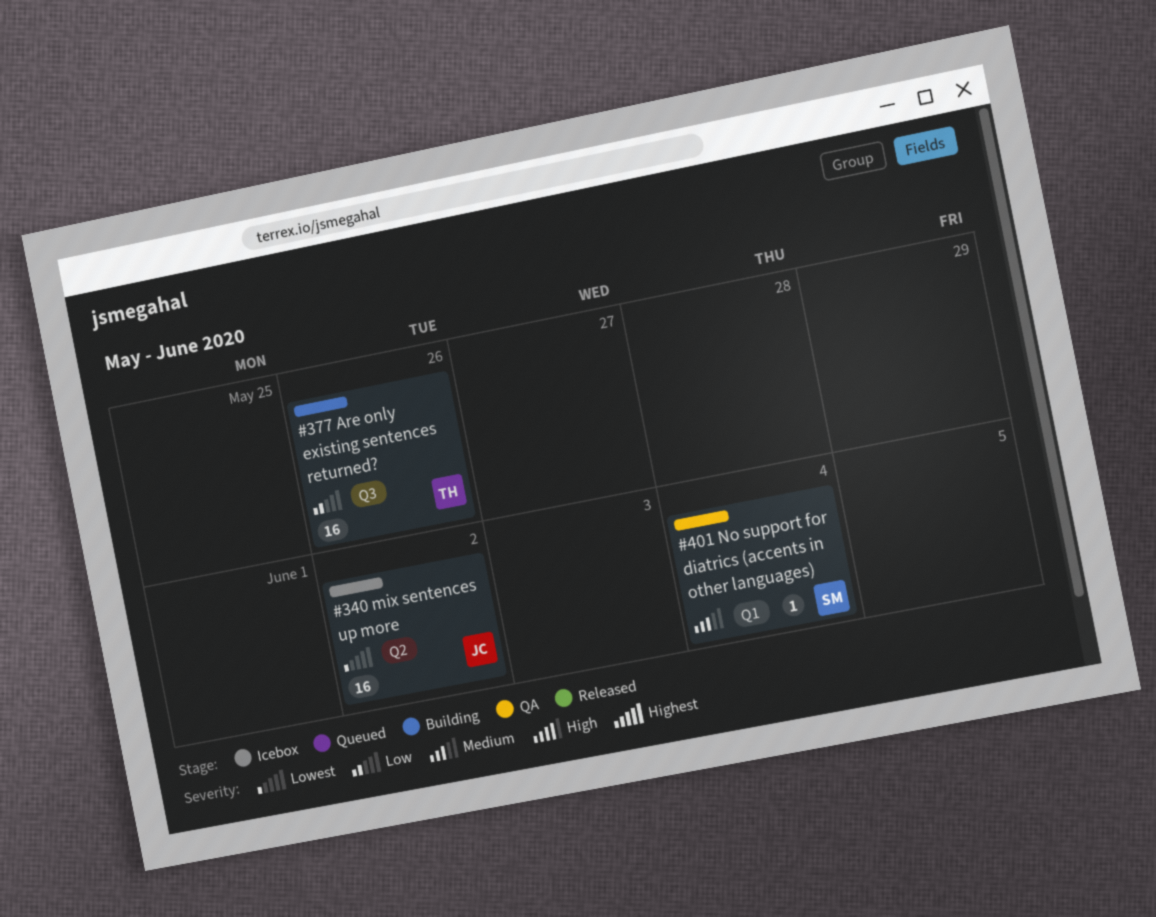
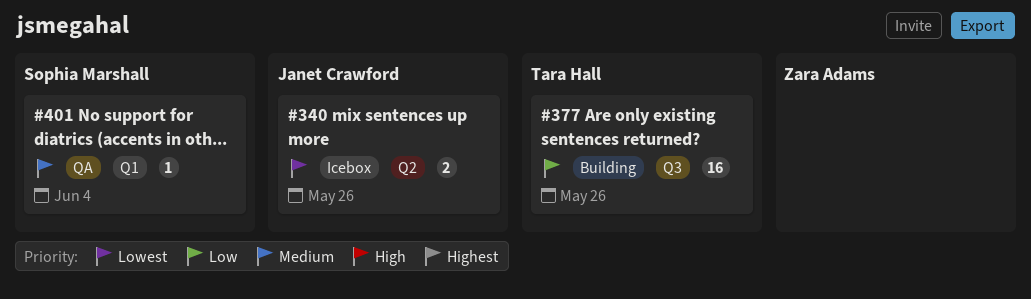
#340, estimate: 16 -> 2
#340, due: Jun 2 -> May 26

